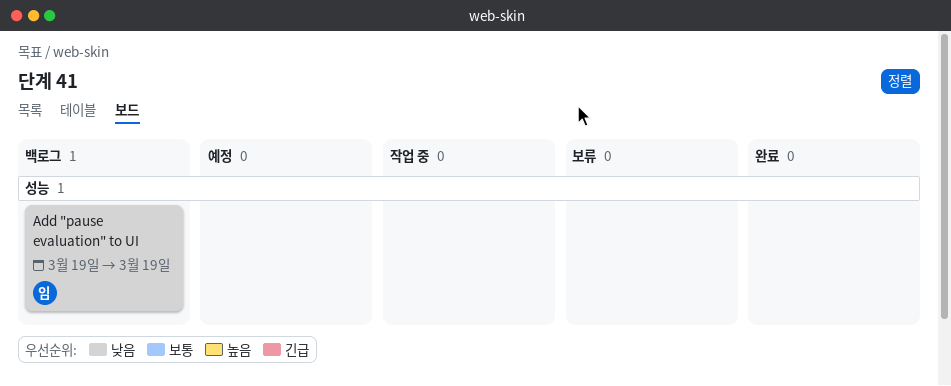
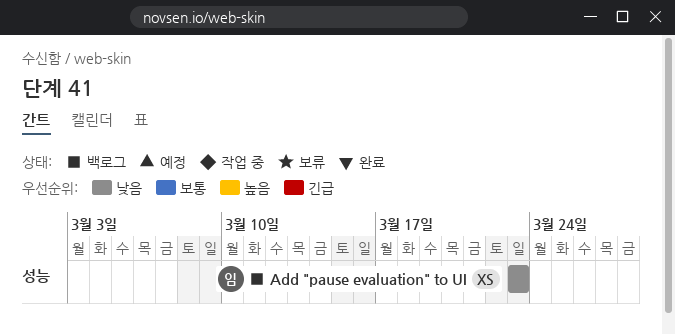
Add "pause evaluation" to UI, start: Mar 19 -> Mar 23
Add "pause evaluation" to UI, due: Mar 19 -> Mar 23

